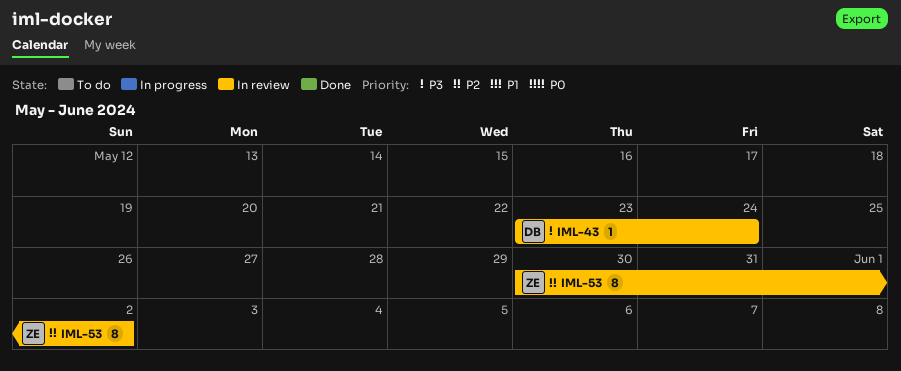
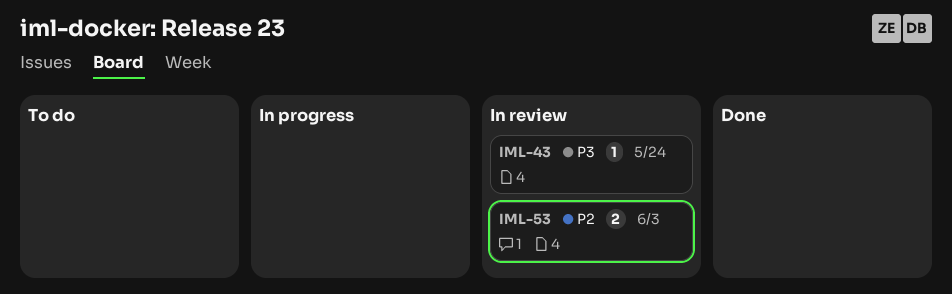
IML-53, estimate: 8 -> 2
IML-53, due: Jun 2 -> Jun 3

